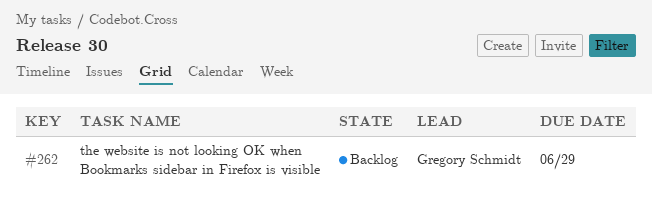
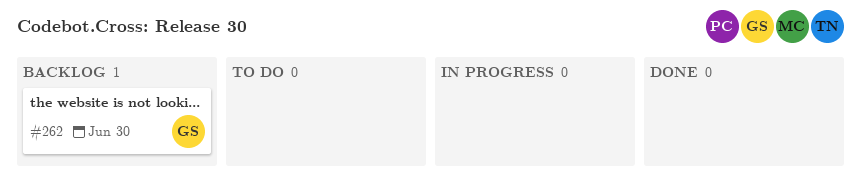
#262, due: Jun 29 -> Jun 30

